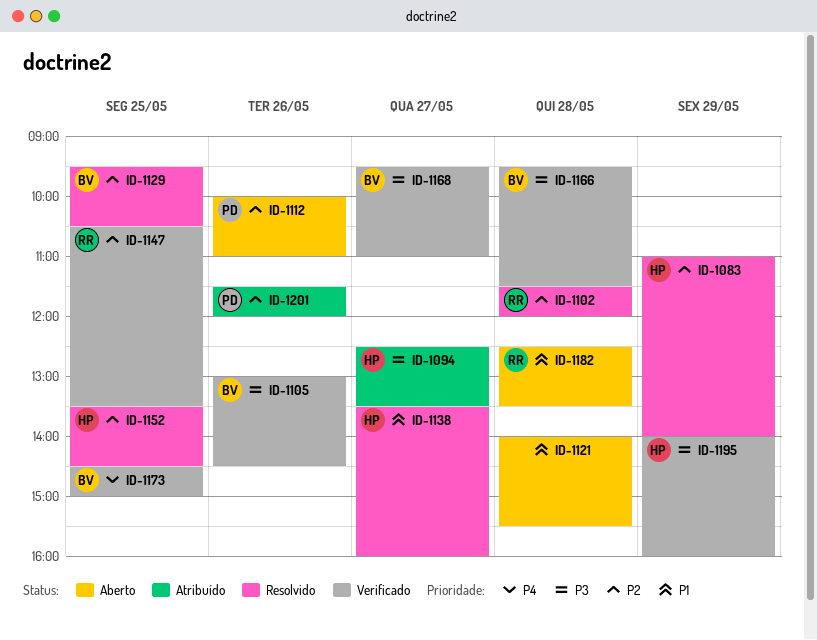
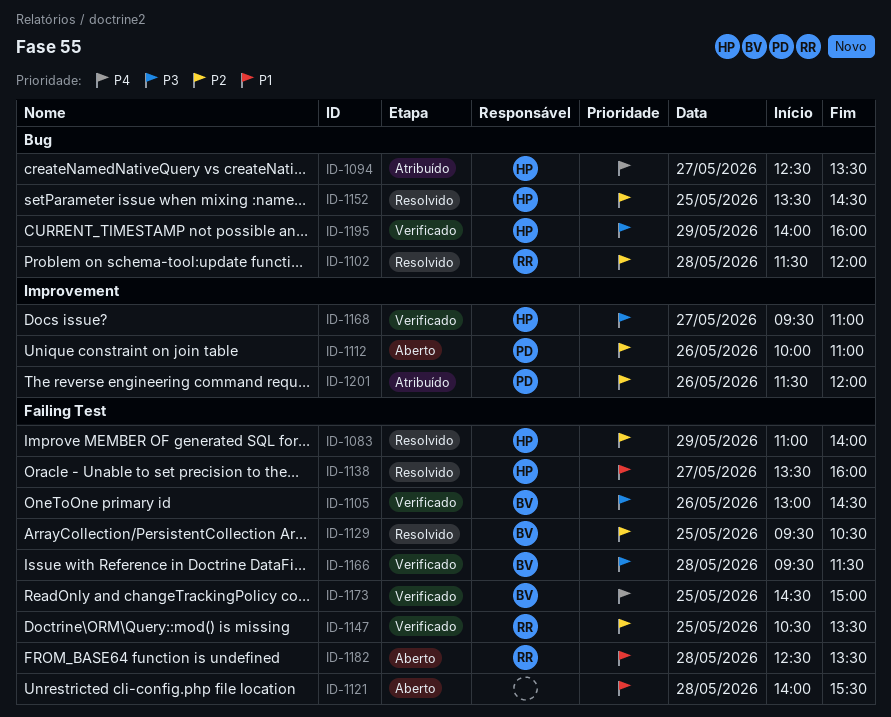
ID-1094, priority: P3 -> P4
ID-1168, owner: BV -> HP

